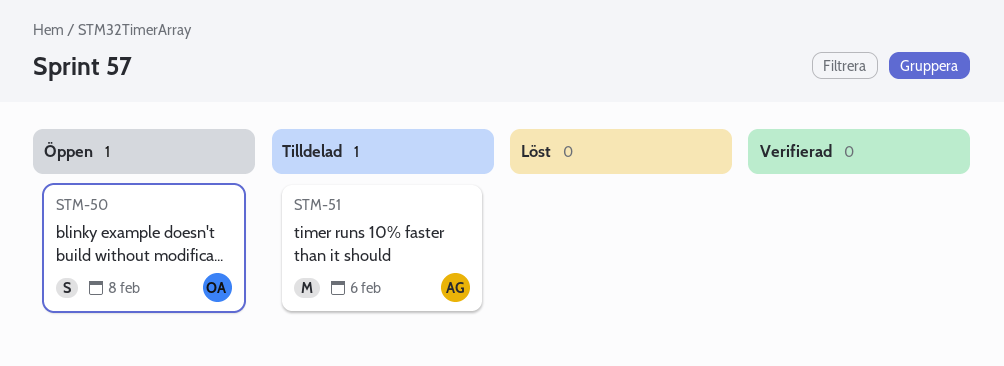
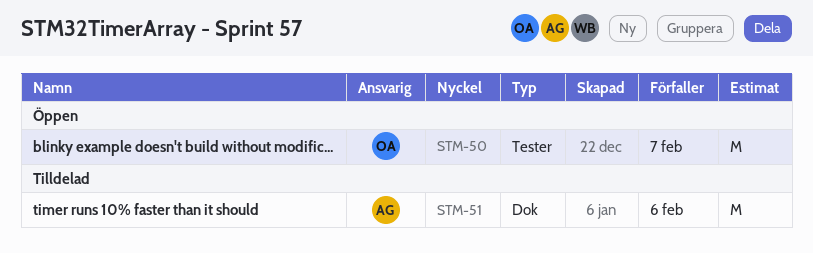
STM-50, estimate: S -> M
STM-50, due: Feb 8 -> Feb 7

